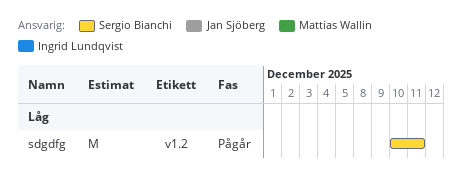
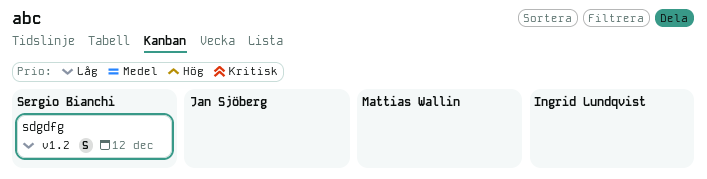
sdgdfg, estimate: M -> S
sdgdfg, due: Dec 11 -> Dec 12

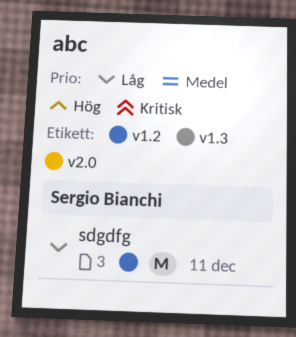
sdgdfg, estimate: S -> M
sdgdfg, due: Dec 12 -> Dec 11

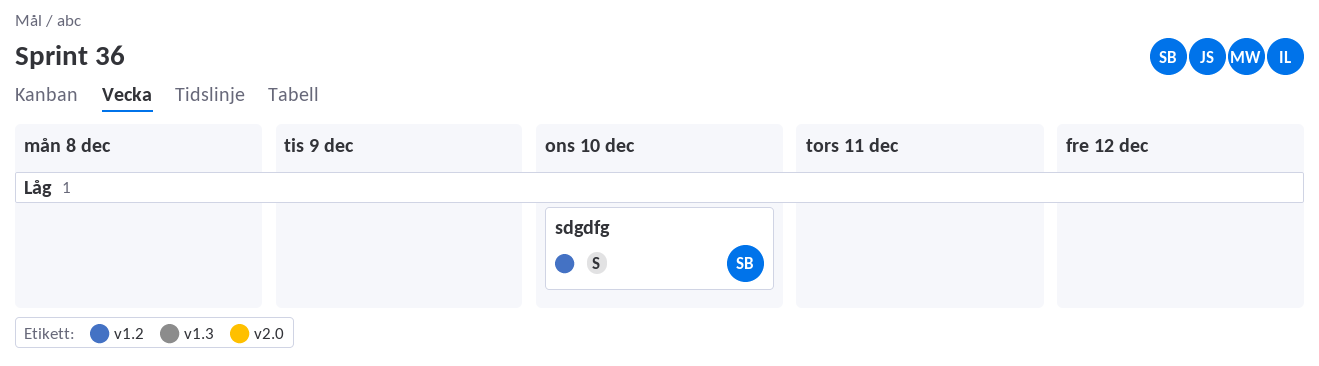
sdgdfg, estimate: M -> S
sdgdfg, due: Dec 11 -> Dec 10

